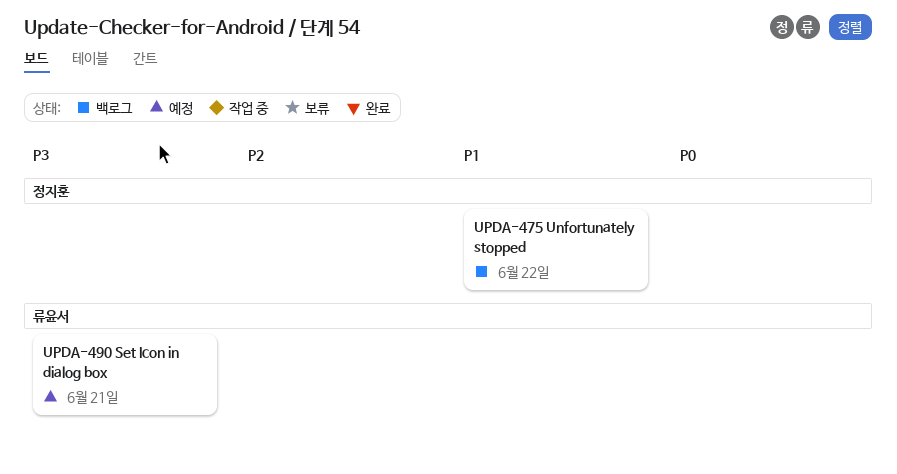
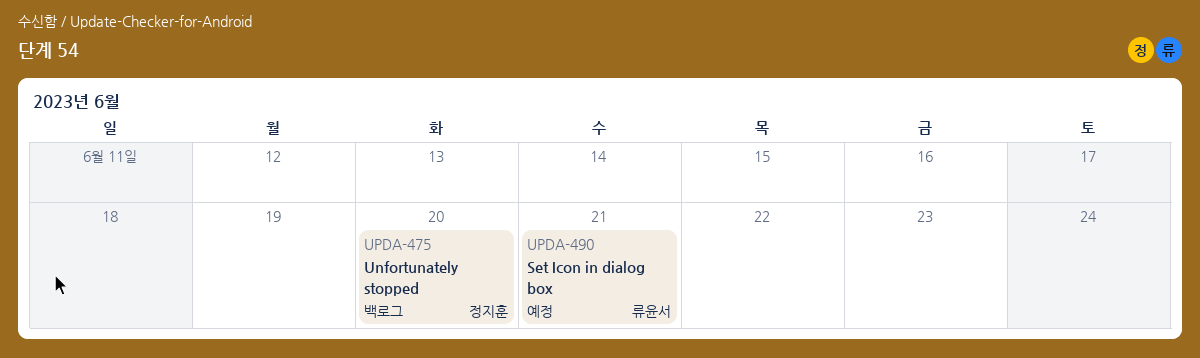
UPDA-475, due: Jun 22 -> Jun 20

